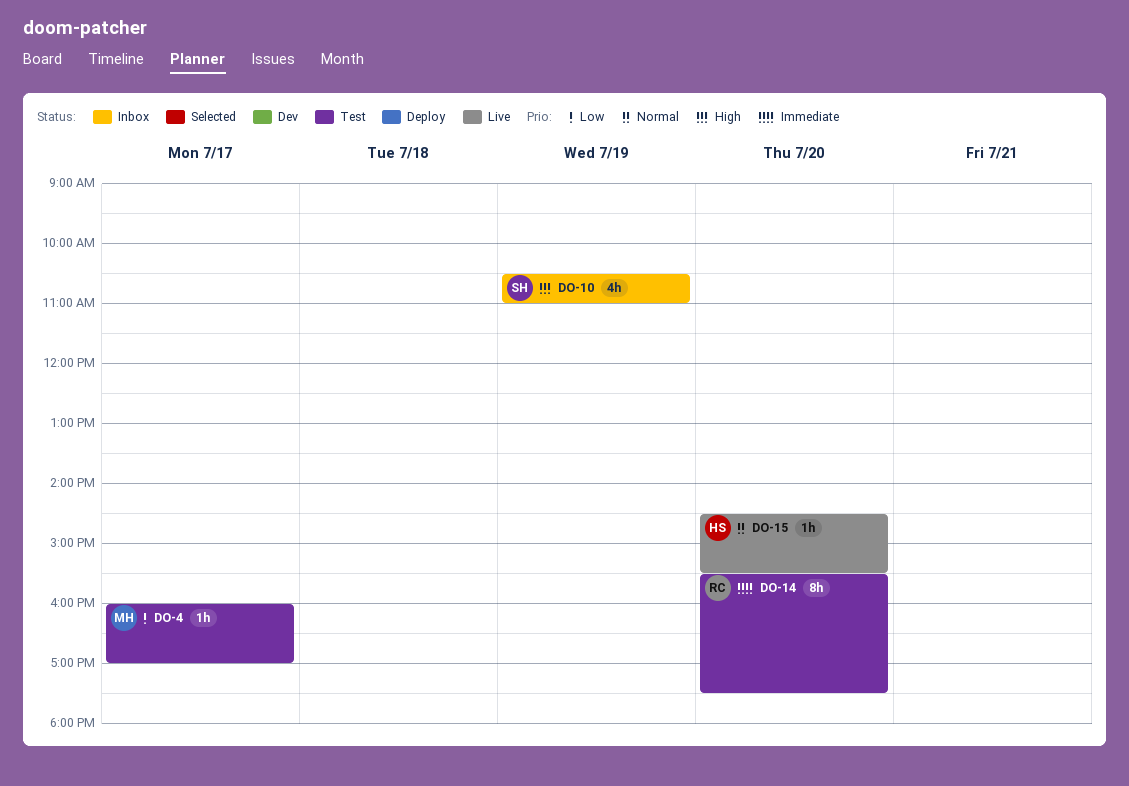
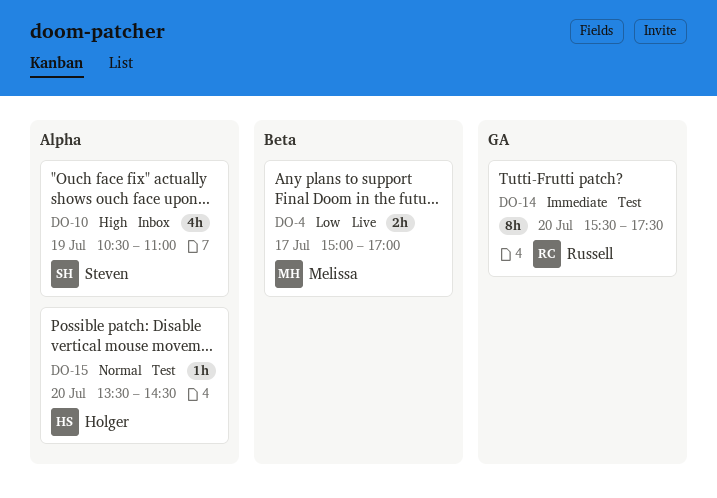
DO-4, status: Test -> Live
DO-4, estimate: 1h -> 2h
DO-4, begins: 16:00 -> 15:00
DO-15, status: Live -> Test
DO-15, begins: 14:30 -> 13:30
DO-15, ends: 15:30 -> 14:30

